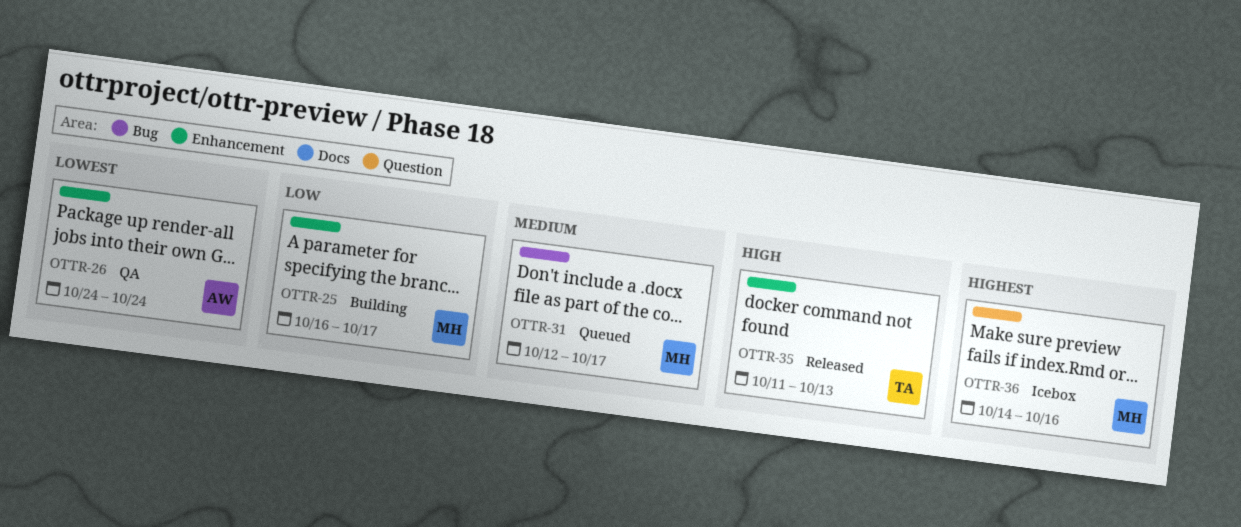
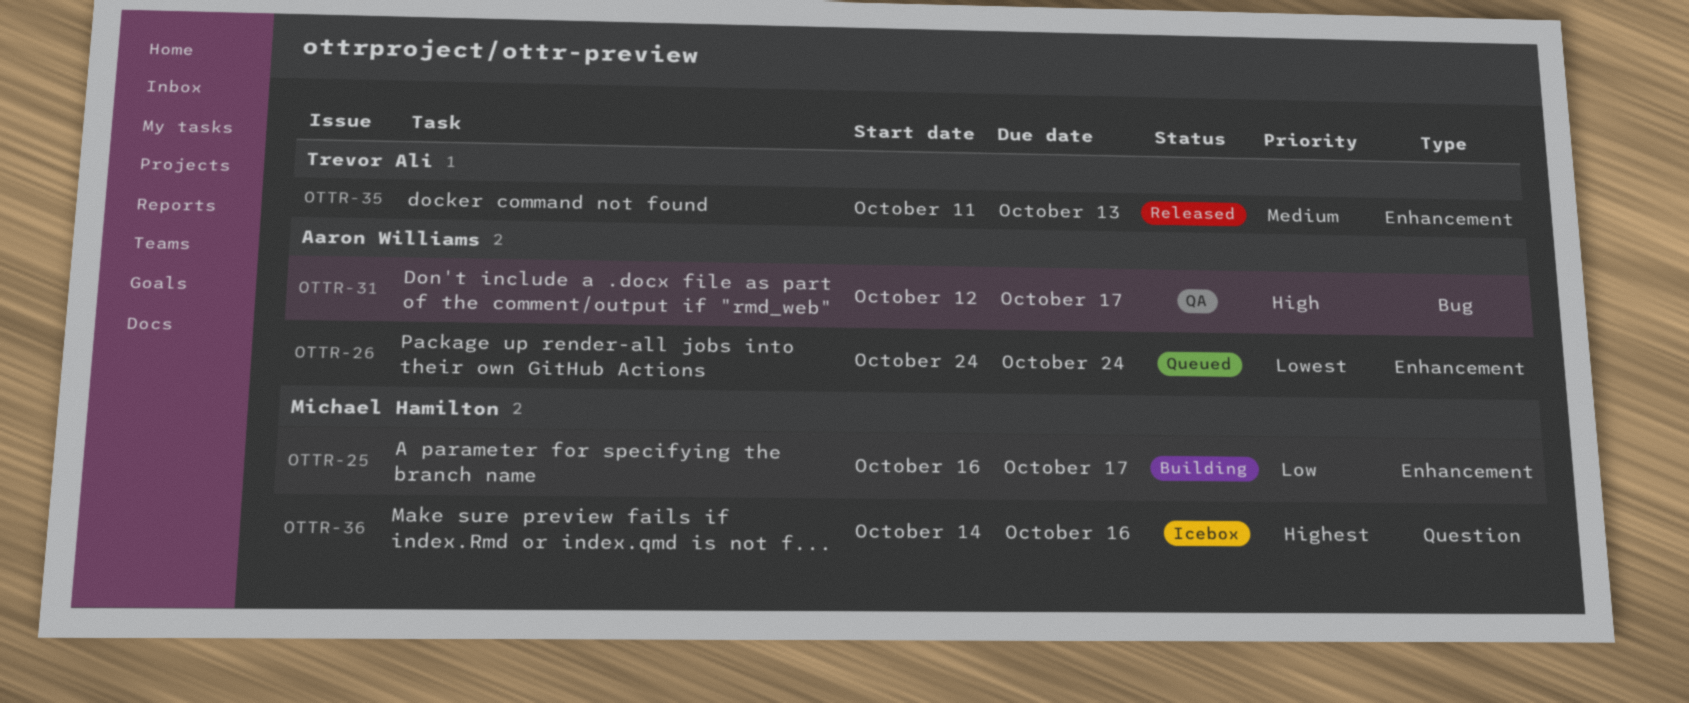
OTTR-26, status: QA -> Queued
OTTR-31, status: Queued -> QA
OTTR-31, owner: Michael Hamilton -> Aaron Williams
OTTR-31, priority: Medium -> High
OTTR-35, priority: High -> Medium

